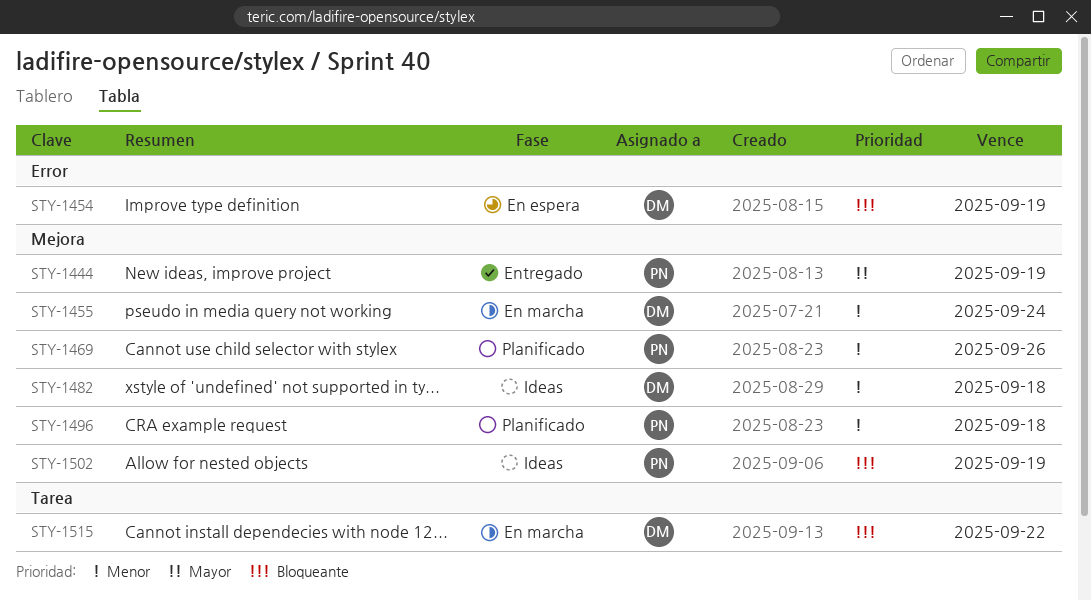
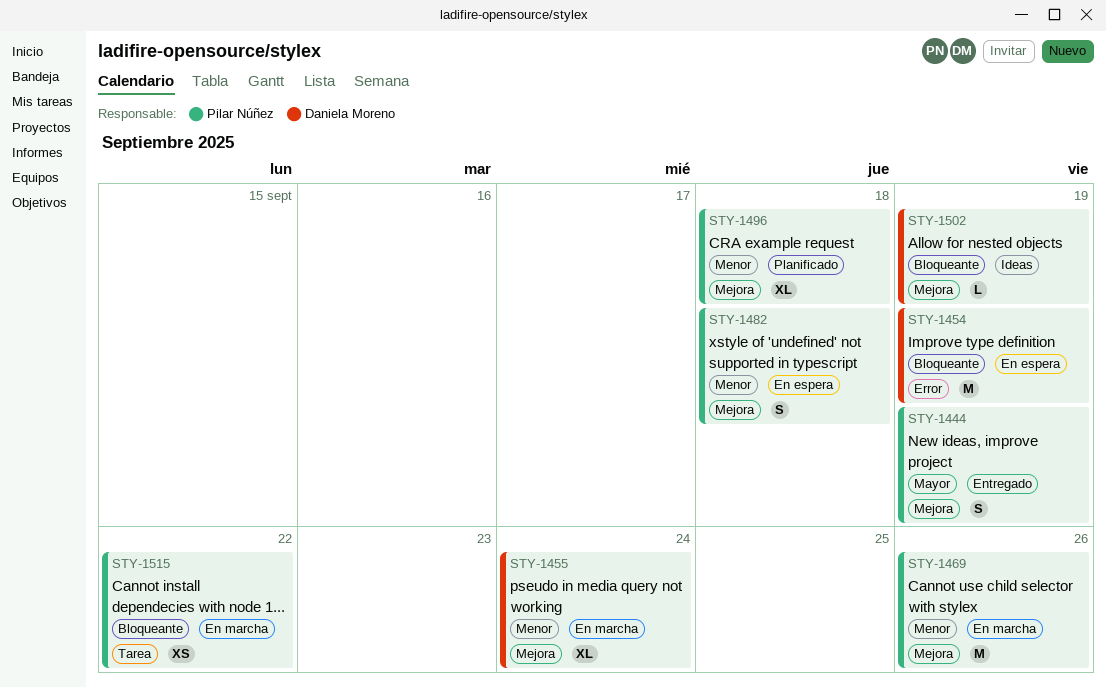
STY-1469, status: Planificado -> En marcha
STY-1482, status: Ideas -> En espera
STY-1482, owner: Daniela Moreno -> Pilar Núñez
STY-1502, owner: Pilar Núñez -> Daniela Moreno
STY-1515, owner: Daniela Moreno -> Pilar Núñez

